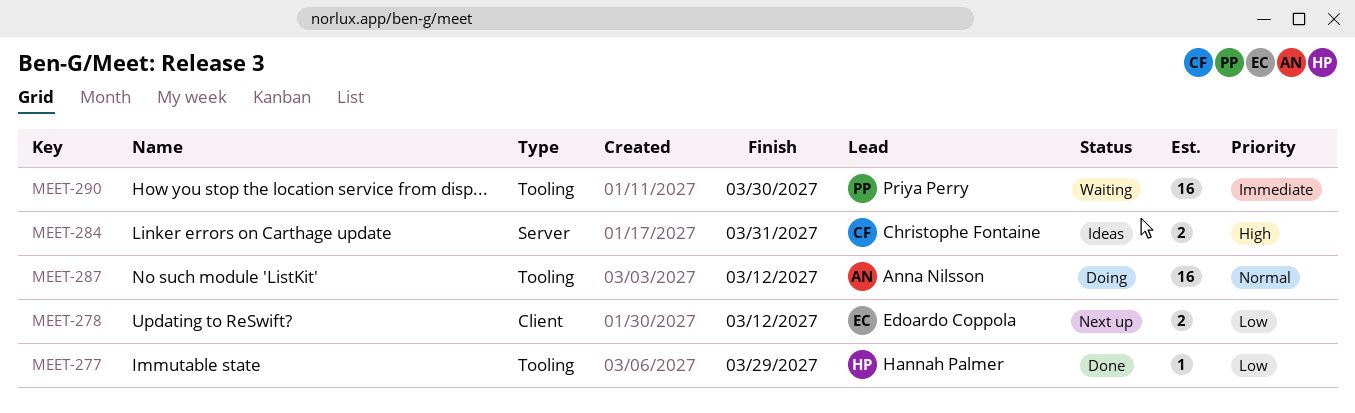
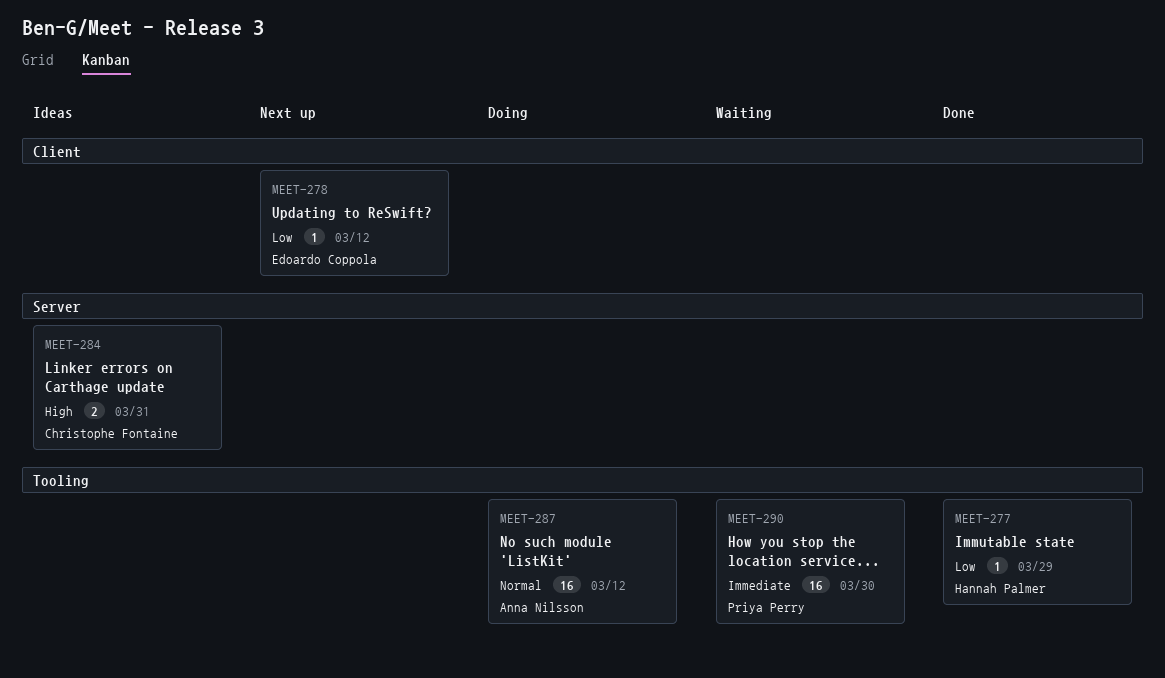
MEET-278, estimate: 2 -> 1

